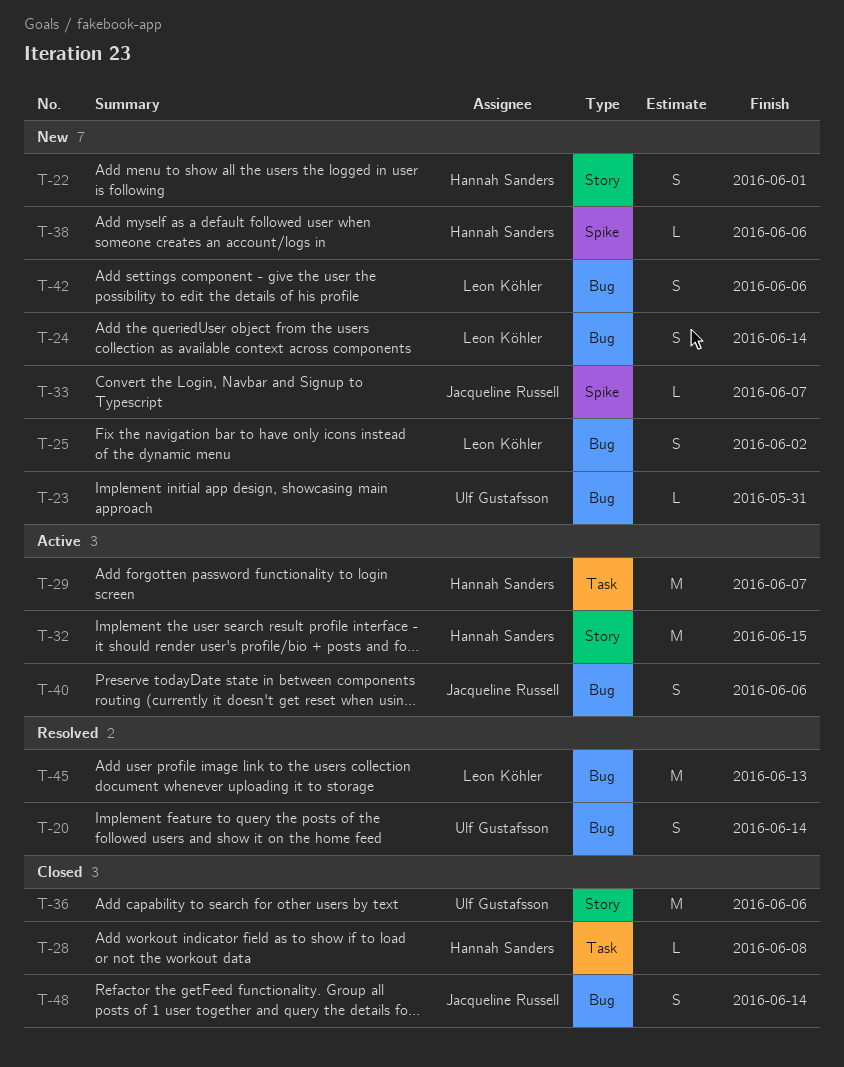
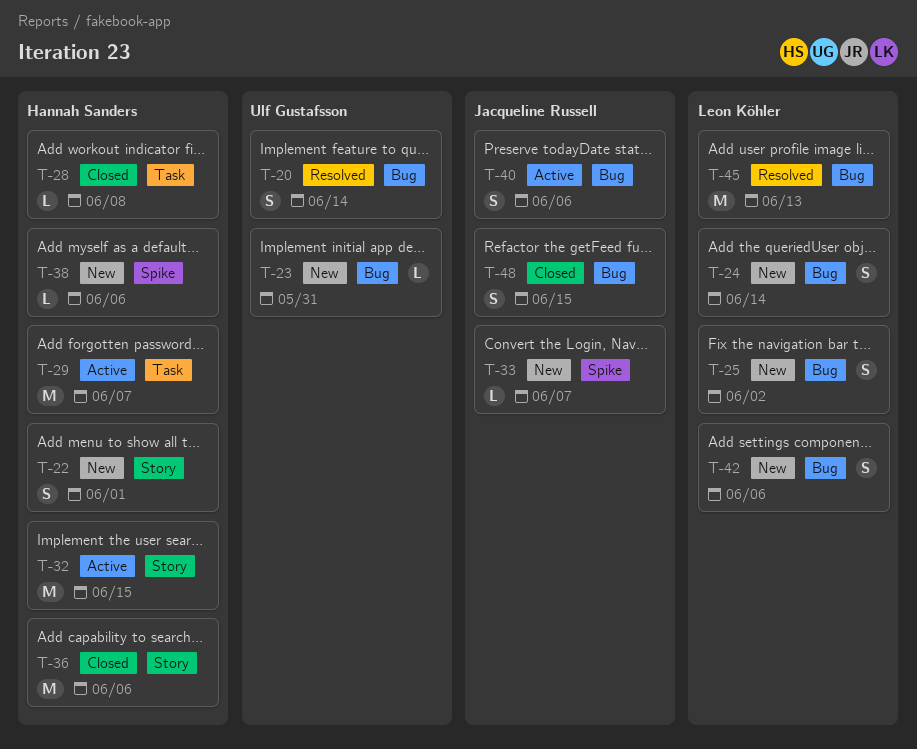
T-36, owner: Ulf Gustafsson -> Hannah Sanders
T-48, due: Jun 14 -> Jun 15

